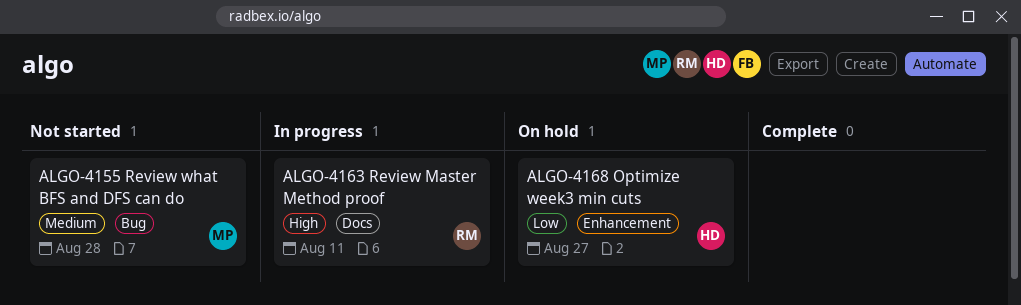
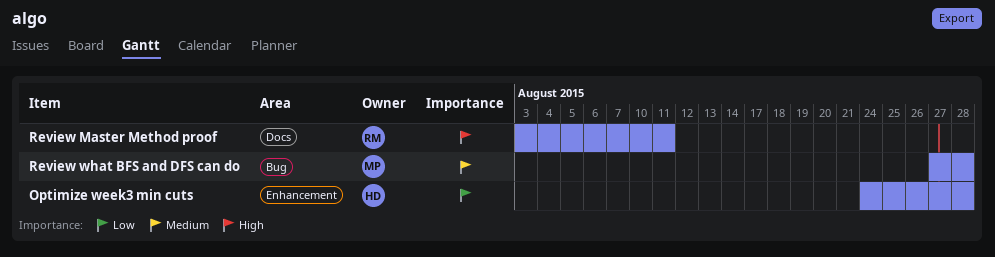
Optimize week3 min cuts, due: Aug 27 -> Aug 28

